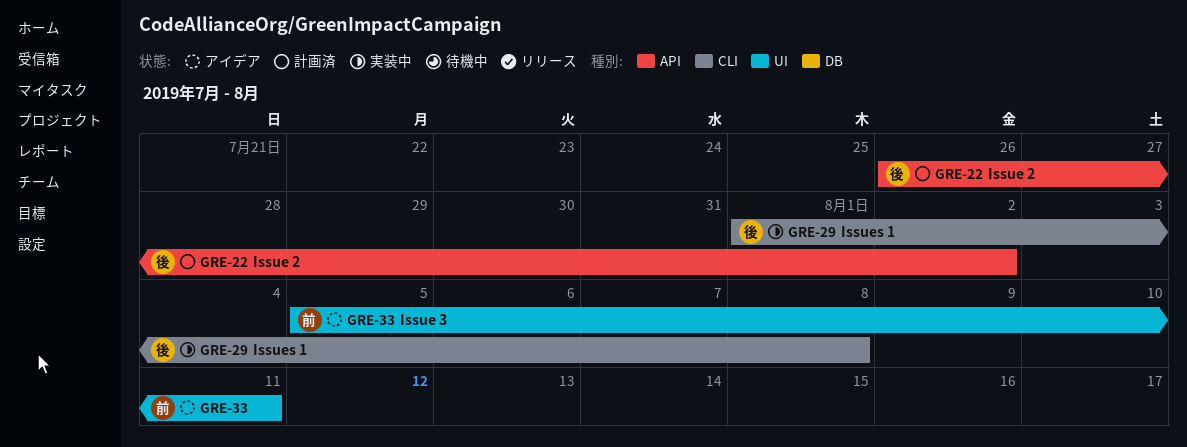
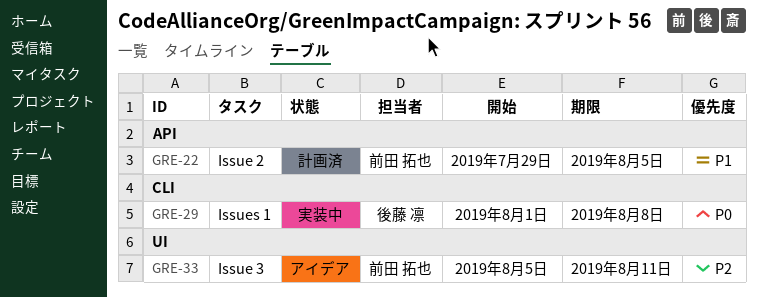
GRE-22, owner: 後藤 凛 -> 前田 拓也
GRE-22, start: Jul 26 -> Jul 29
GRE-22, due: Aug 2 -> Aug 5

